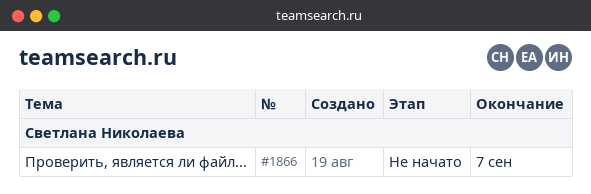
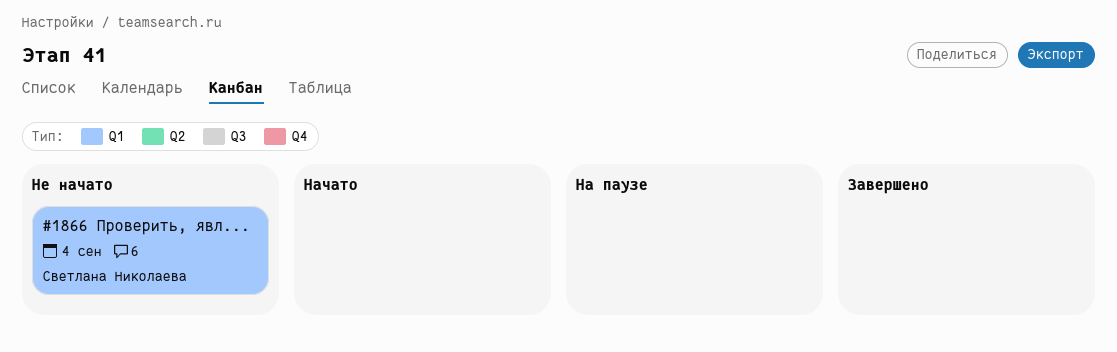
#1866, due: Sep 7 -> Sep 4

